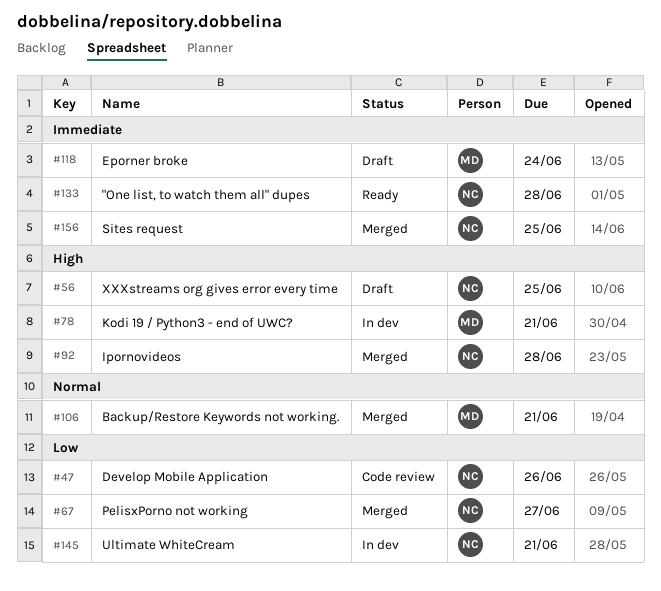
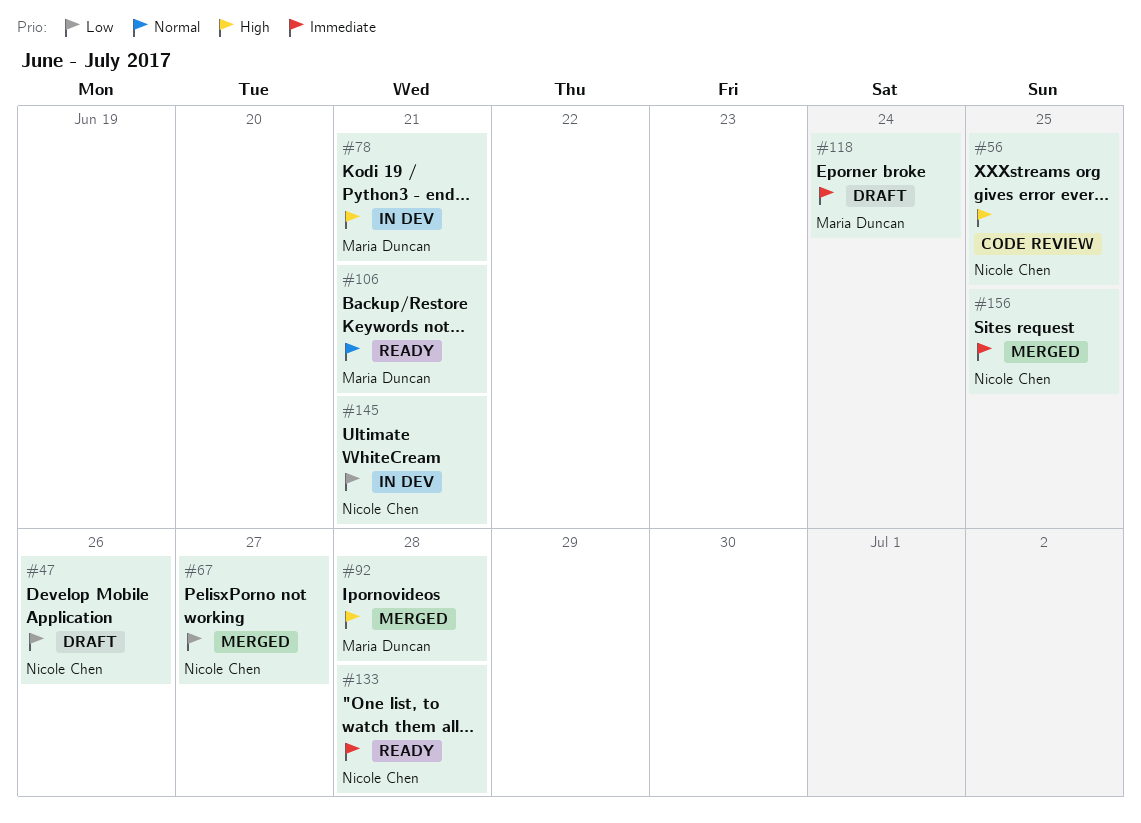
#47, status: Code review -> Draft
#56, status: Draft -> Code review
#92, owner: Nicole Chen -> Maria Duncan
#106, status: Merged -> Ready

